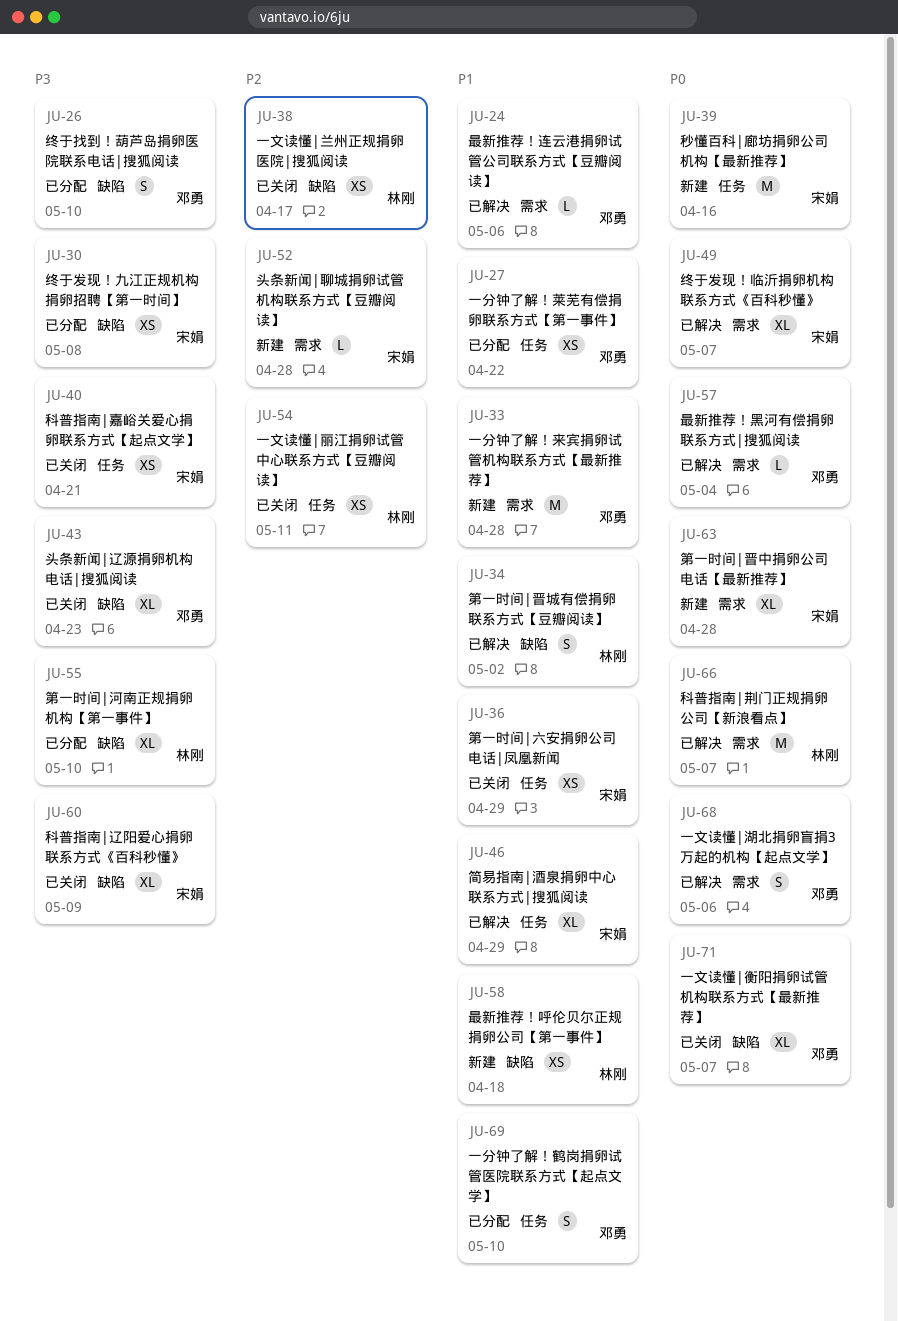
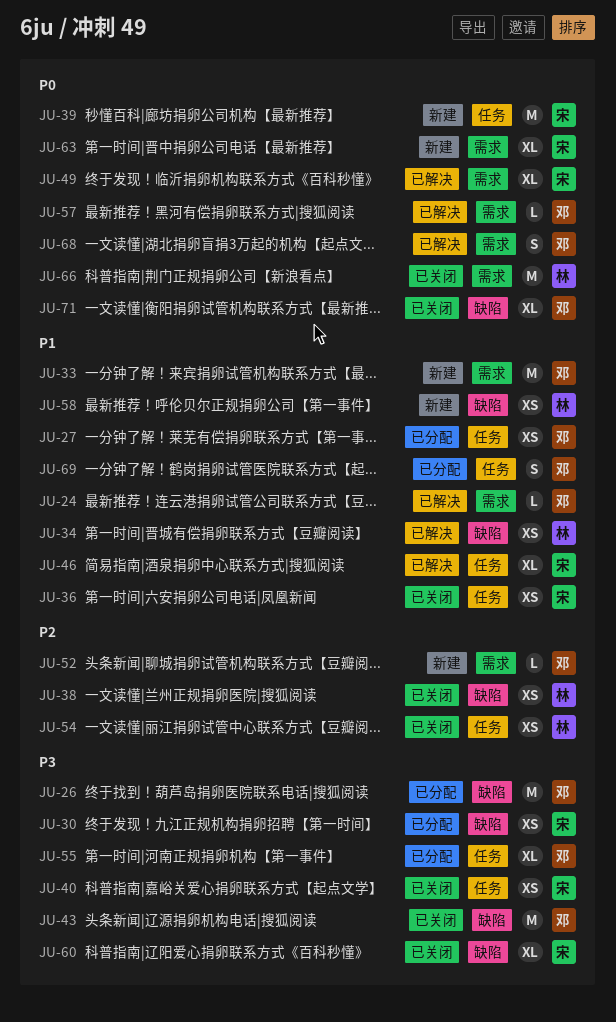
JU-26, estimate: S -> M
JU-34, estimate: S -> XS
JU-43, estimate: XL -> M
JU-52, owner: 宋娟 -> 邓勇
JU-55, owner: 林刚 -> 邓勇
JU-55, label: 缺陷 -> 任务
JU-66, status: 已解决 -> 已关闭

